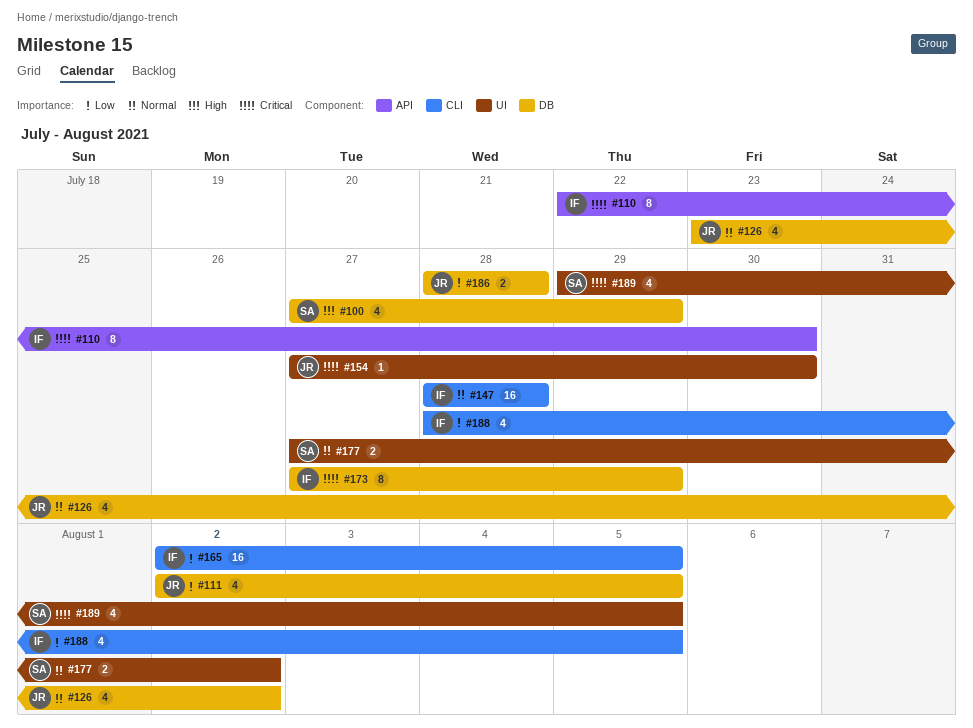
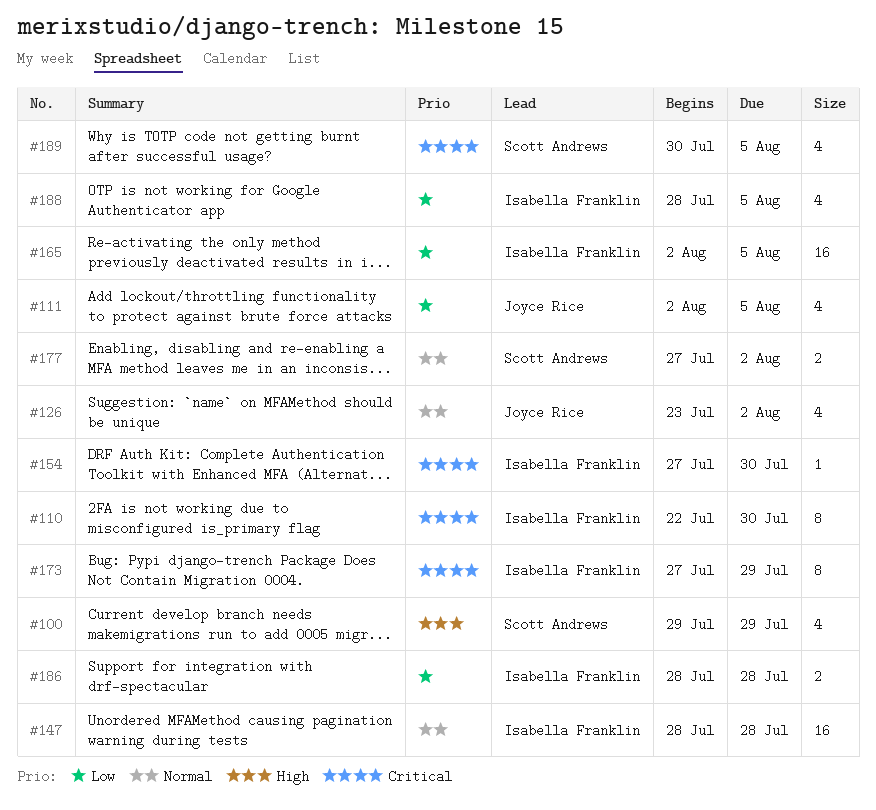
#100, start: Jul 27 -> Jul 29
#154, owner: Joyce Rice -> Isabella Franklin
#186, owner: Joyce Rice -> Isabella Franklin
#189, start: Jul 29 -> Jul 30

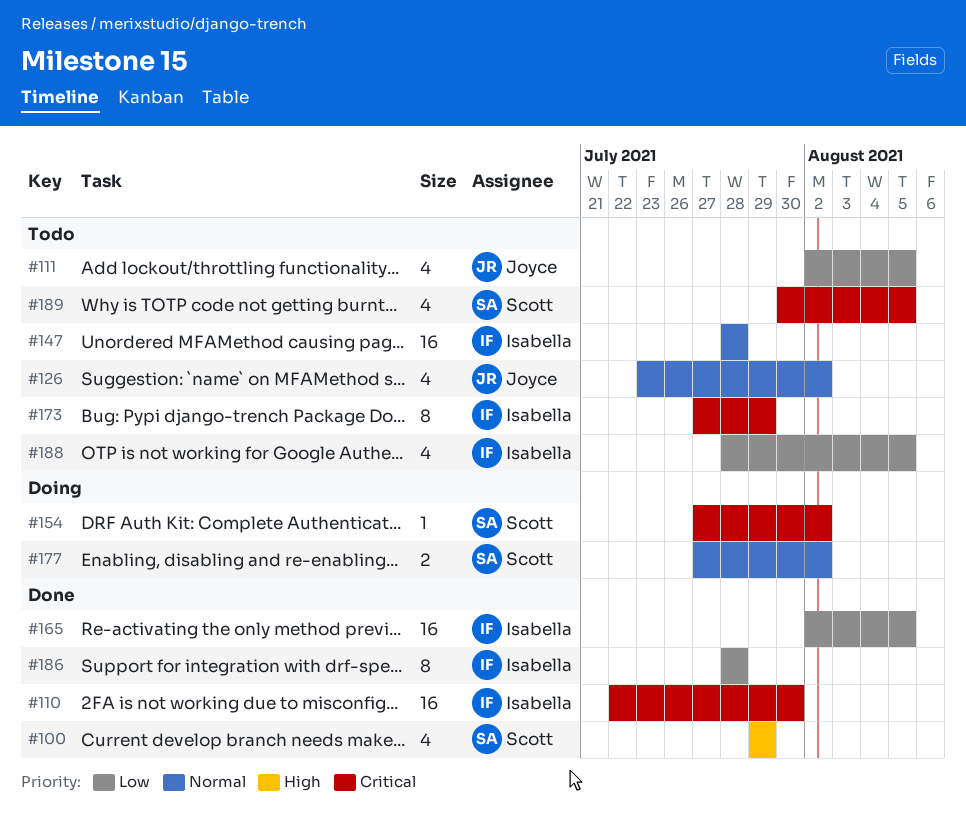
#110, estimate: 8 -> 16
#154, owner: Isabella Franklin -> Scott Andrews
#154, due: Jul 30 -> Aug 2
#186, estimate: 2 -> 8

